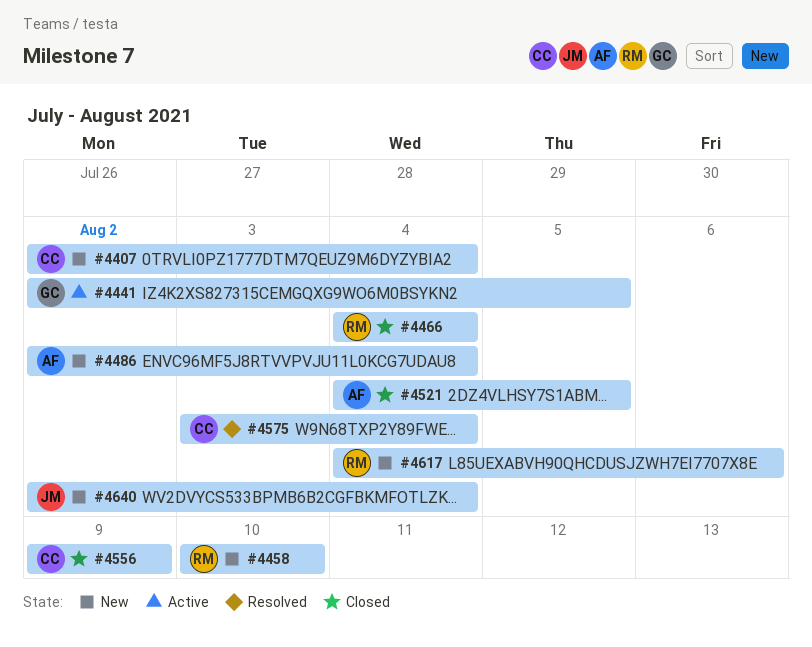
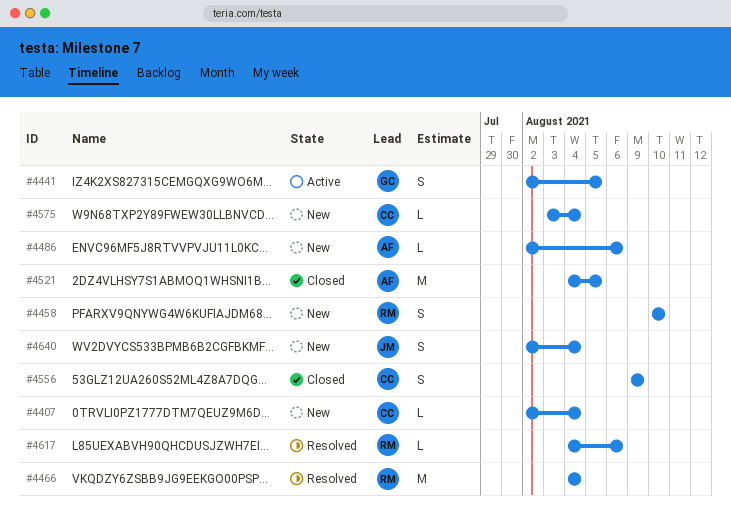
#4466, status: Closed -> Resolved
#4486, due: Aug 4 -> Aug 6
#4575, status: Resolved -> New
#4617, status: New -> Resolved

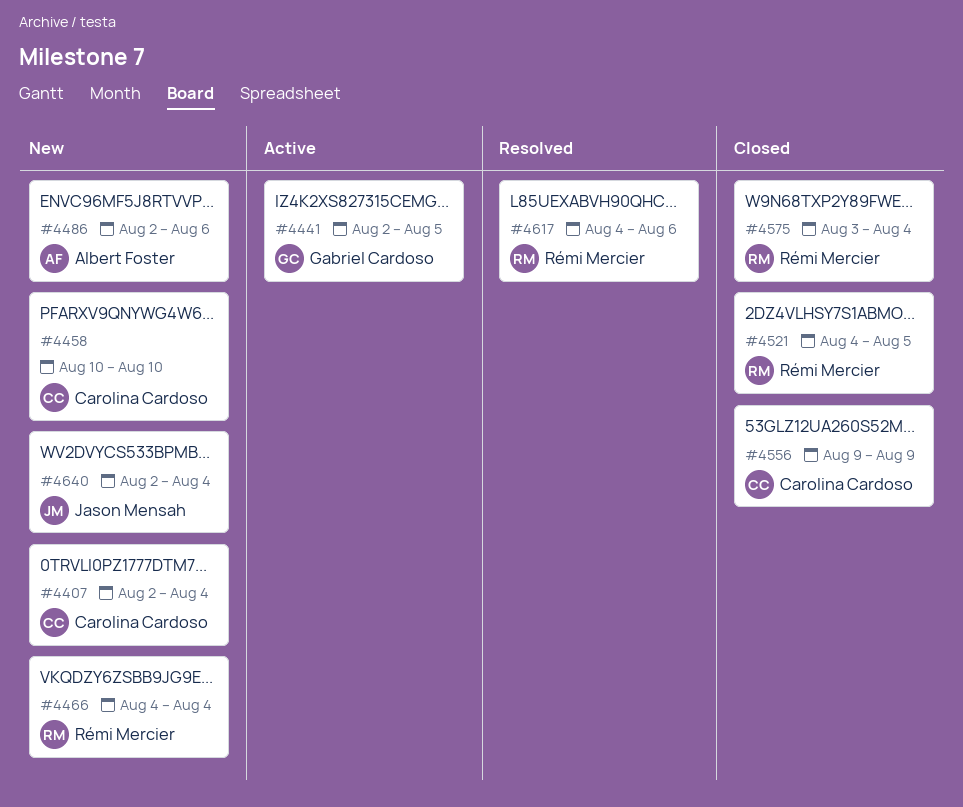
#4458, owner: Rémi Mercier -> Carolina Cardoso
#4466, status: Resolved -> New
#4521, owner: Albert Foster -> Rémi Mercier
#4575, status: New -> Closed
#4575, owner: Carolina Cardoso -> Rémi Mercier

